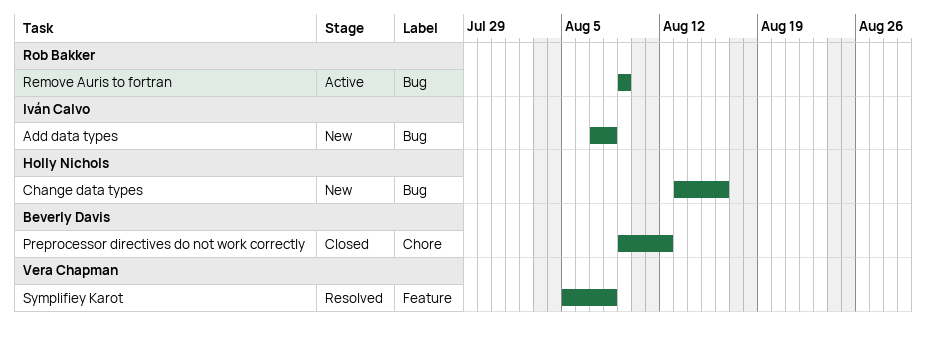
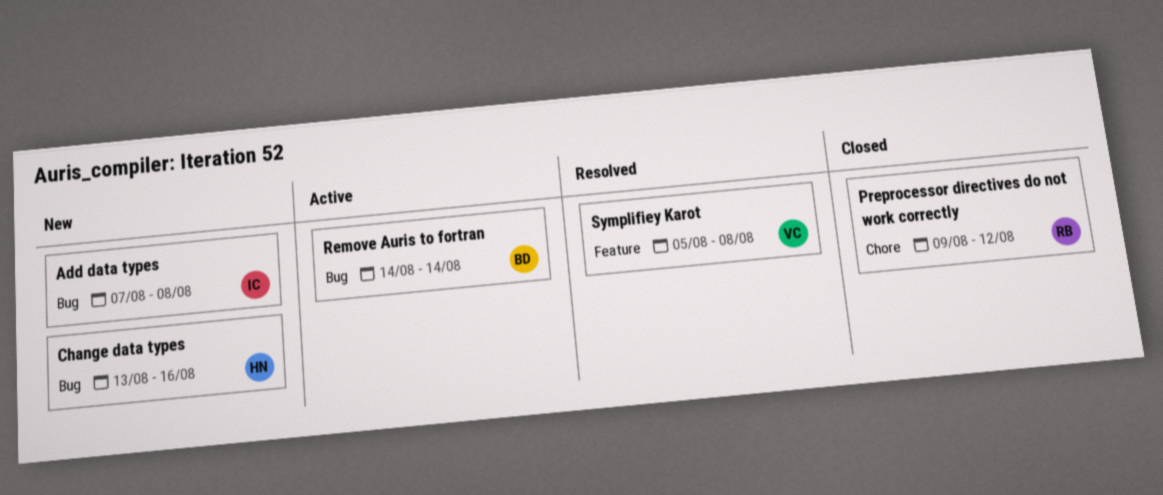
Preprocessor directives do not work correctly, owner: Beverly Davis -> Rob Bakker
Remove Auris to fortran, owner: Rob Bakker -> Beverly Davis
Remove Auris to fortran, start: Aug 9 -> Aug 14
Remove Auris to fortran, due: Aug 9 -> Aug 14

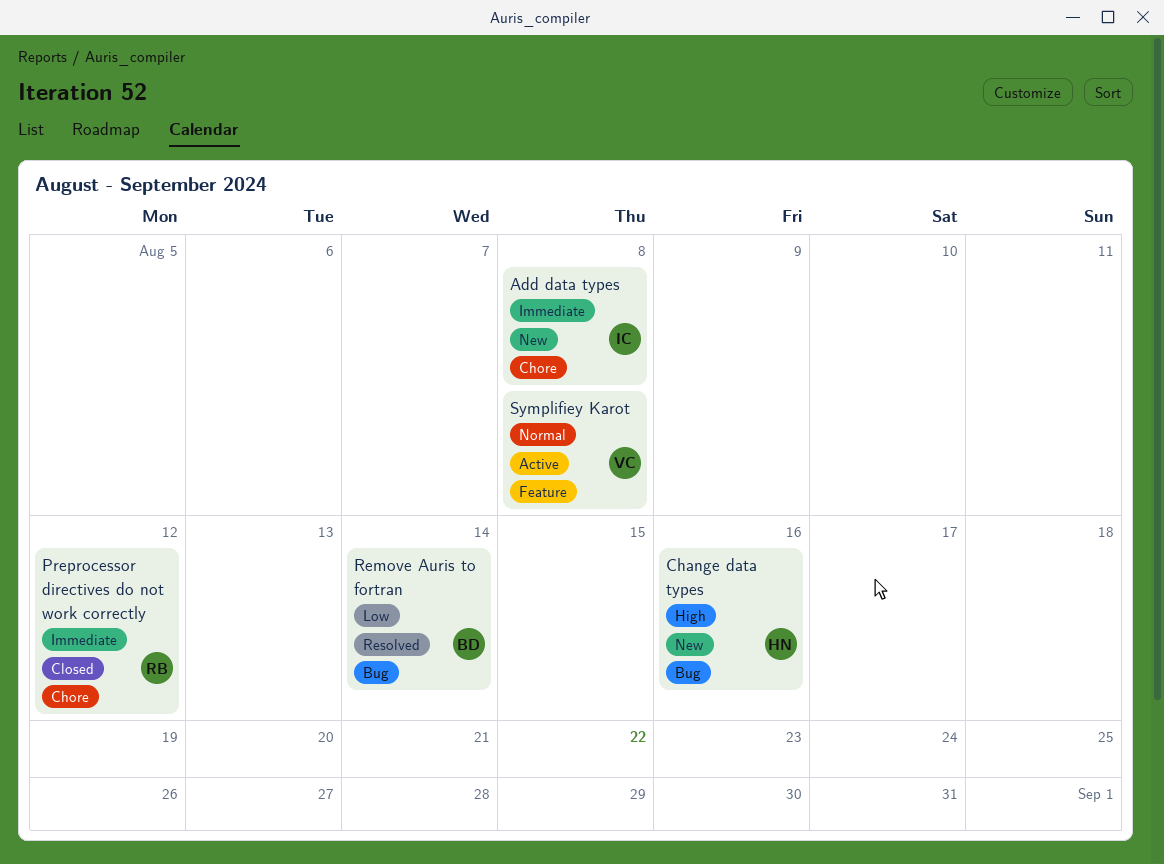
Add data types, label: Bug -> Chore
Remove Auris to fortran, status: Active -> Resolved
Symplifiey Karot, status: Resolved -> Active

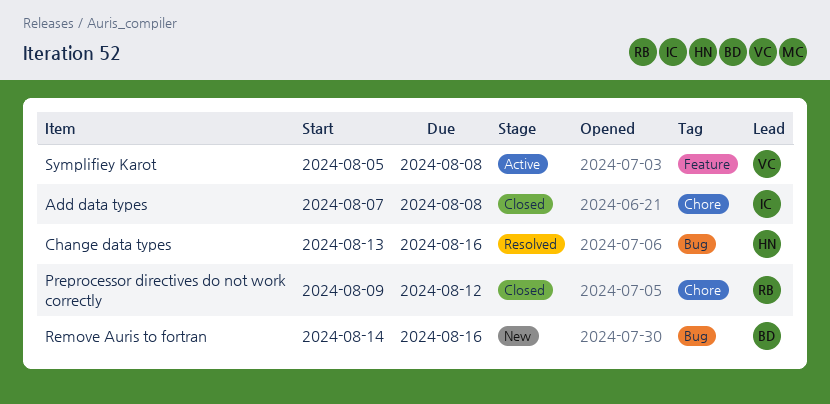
Add data types, status: New -> Closed
Change data types, status: New -> Resolved
Remove Auris to fortran, status: Resolved -> New
Remove Auris to fortran, due: Aug 14 -> Aug 16

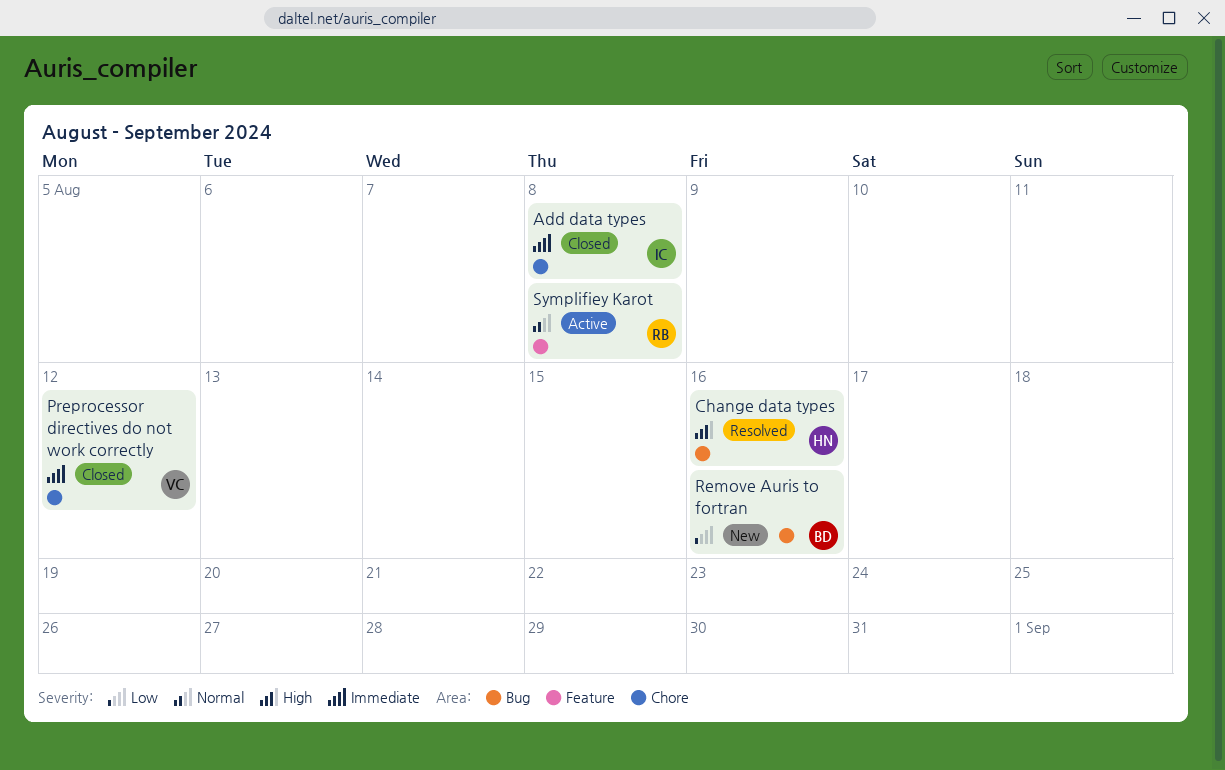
Preprocessor directives do not work correctly, owner: RB -> VC
Symplifiey Karot, owner: VC -> RB

